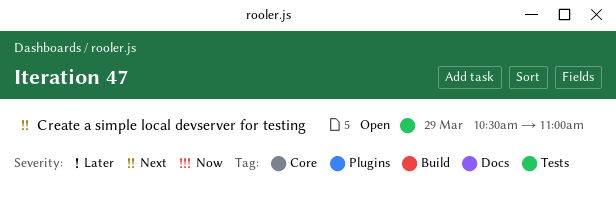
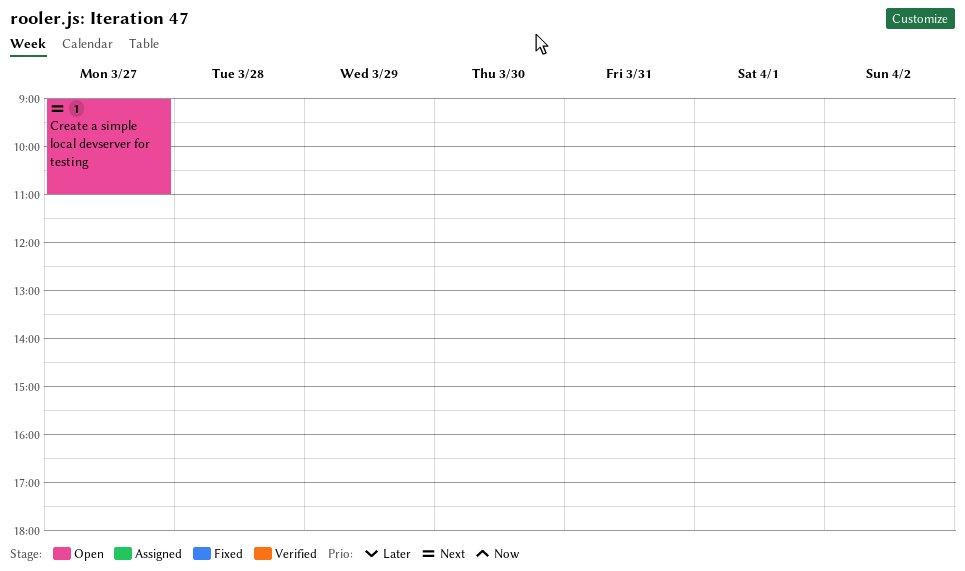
Create a simple local devserver for testing, day: Mar 29 -> Mar 27
Create a simple local devserver for testing, begins: 10:30 -> 09:00

